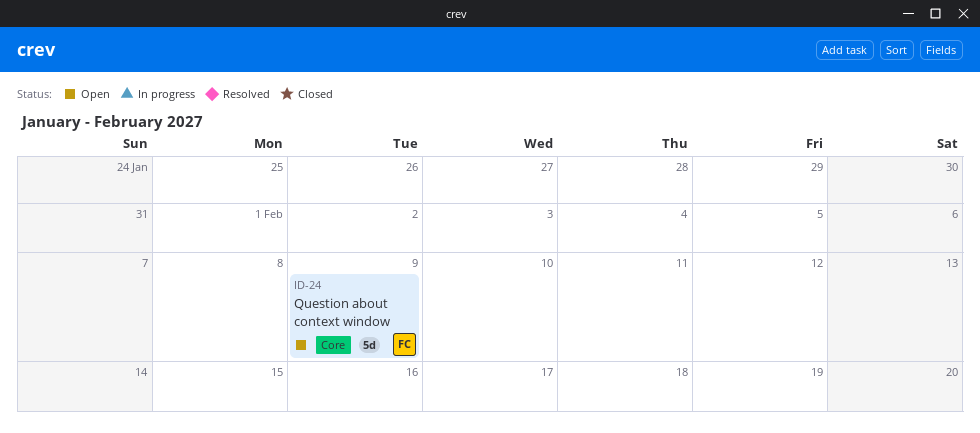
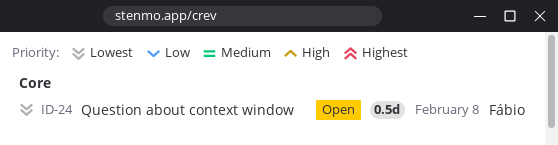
ID-24, estimate: 5d -> 0.5d
ID-24, due: Feb 9 -> Feb 8

